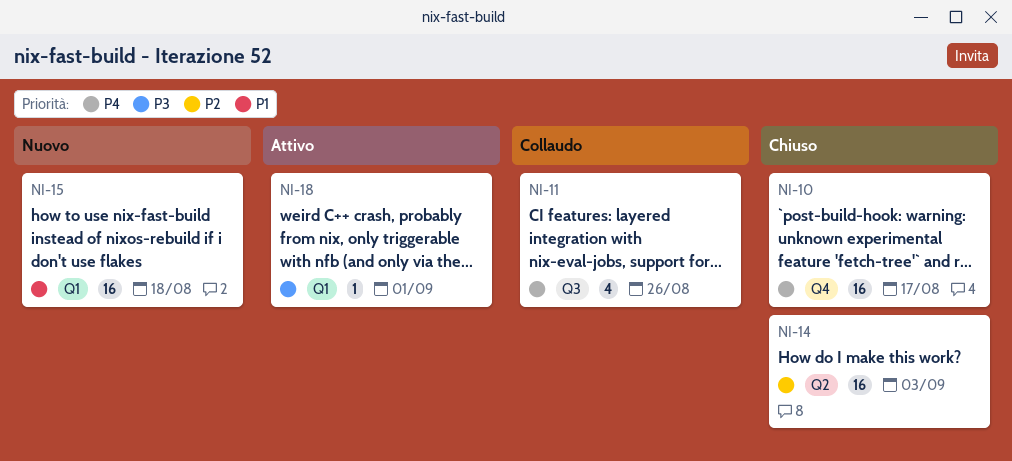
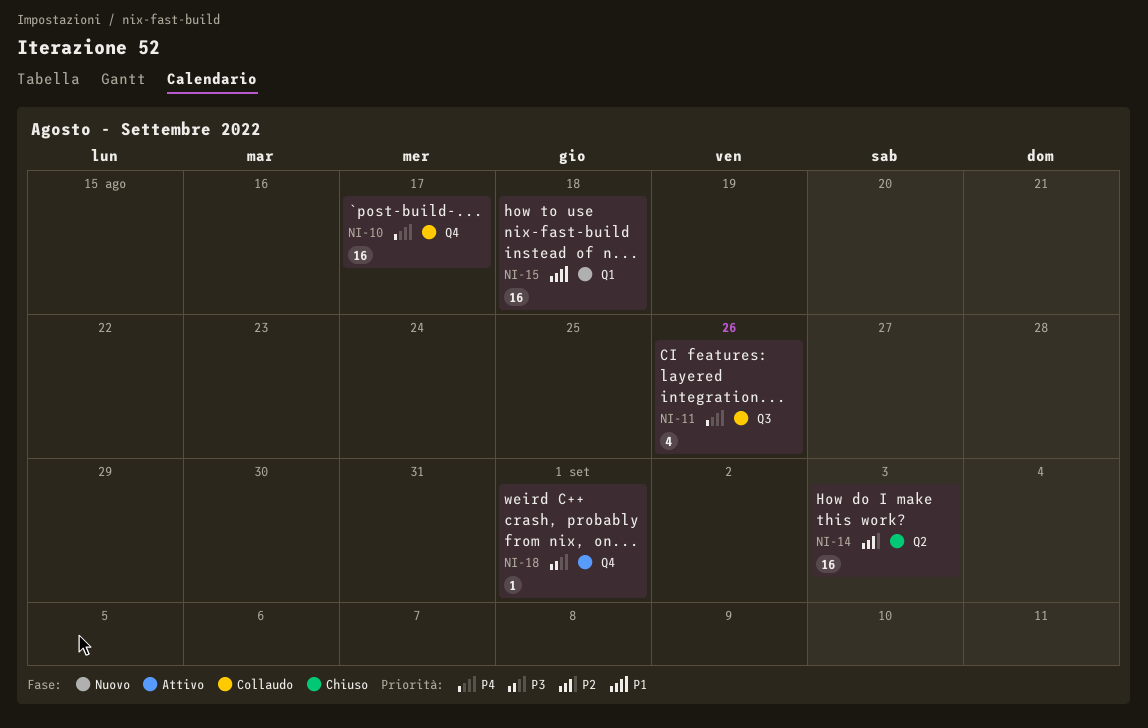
NI-10, status: Chiuso -> Collaudo
NI-18, label: Q1 -> Q4

